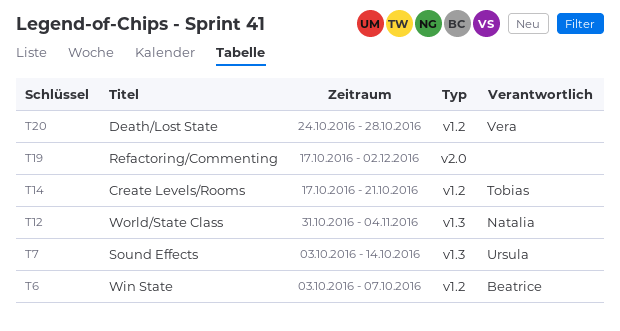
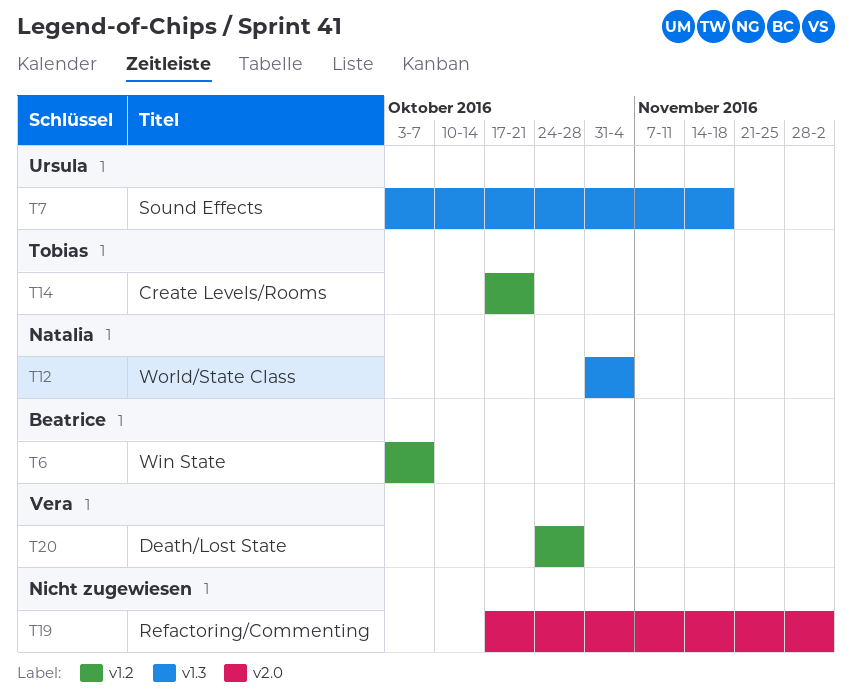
T7, due: Oct 14 -> Nov 18

